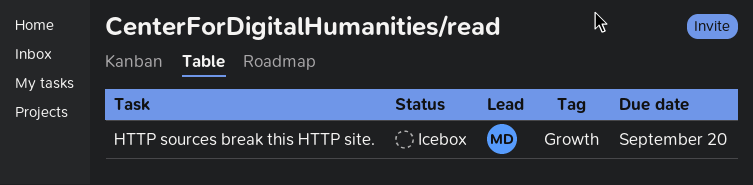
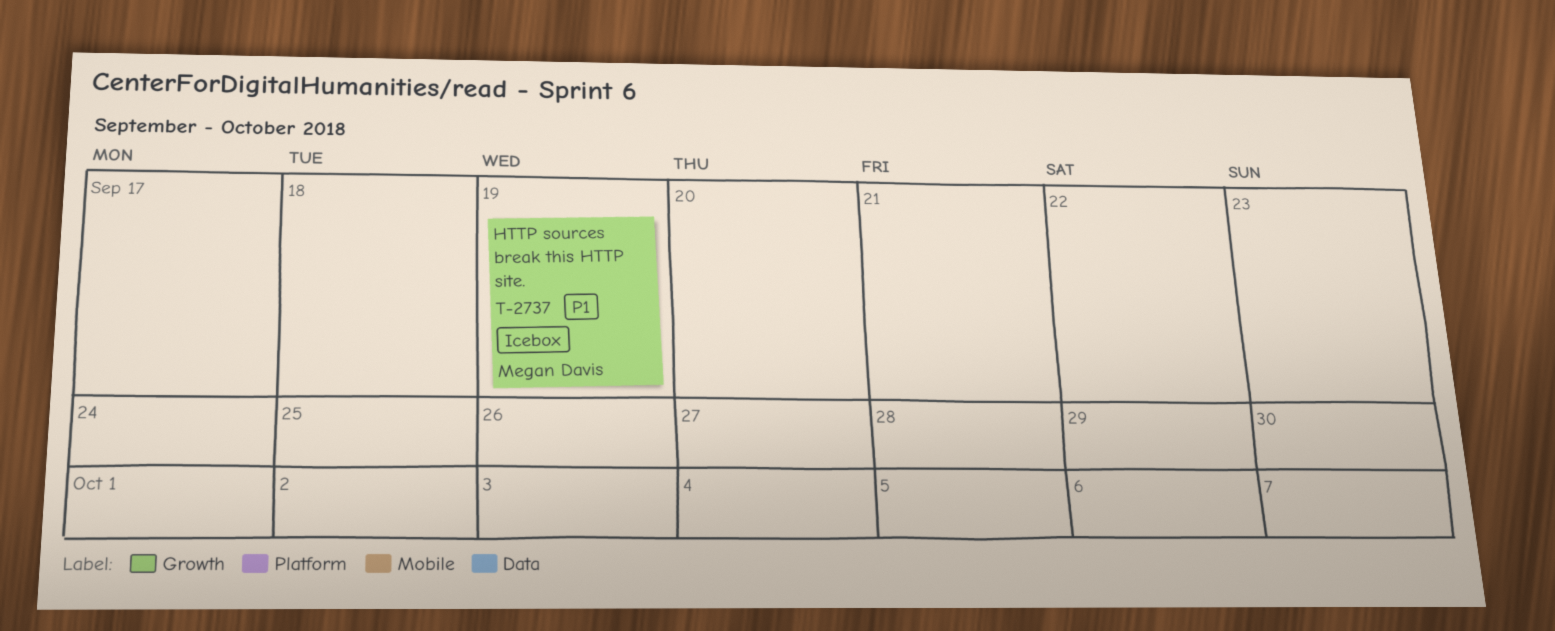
HTTP sources break this HTTP site., due: Sep 20 -> Sep 19

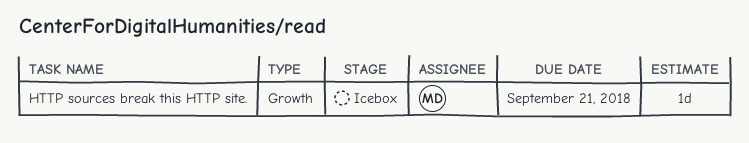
HTTP sources break this HTTP site., due: Sep 19 -> Sep 21

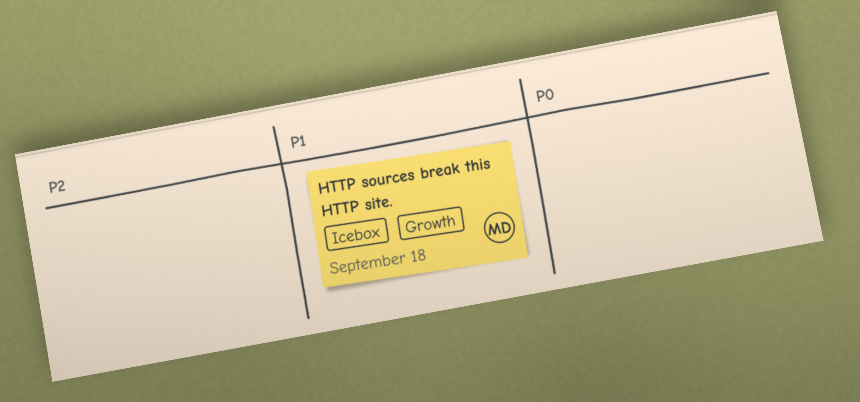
HTTP sources break this HTTP site., due: Sep 21 -> Sep 18

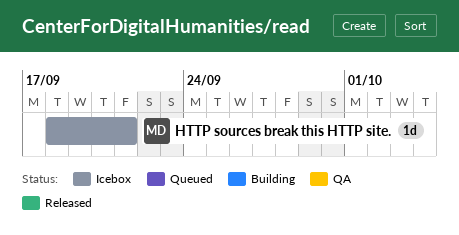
HTTP sources break this HTTP site., due: Sep 18 -> Sep 21

